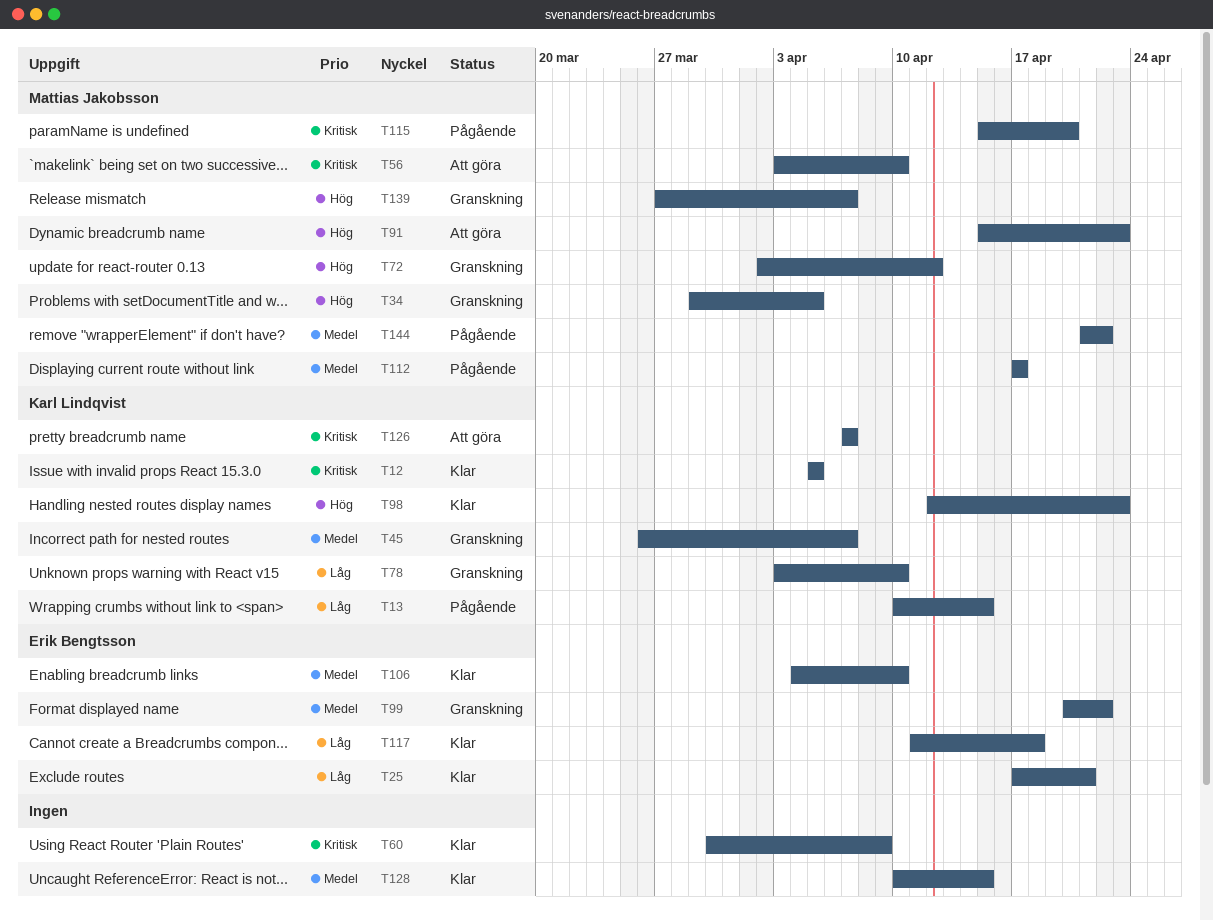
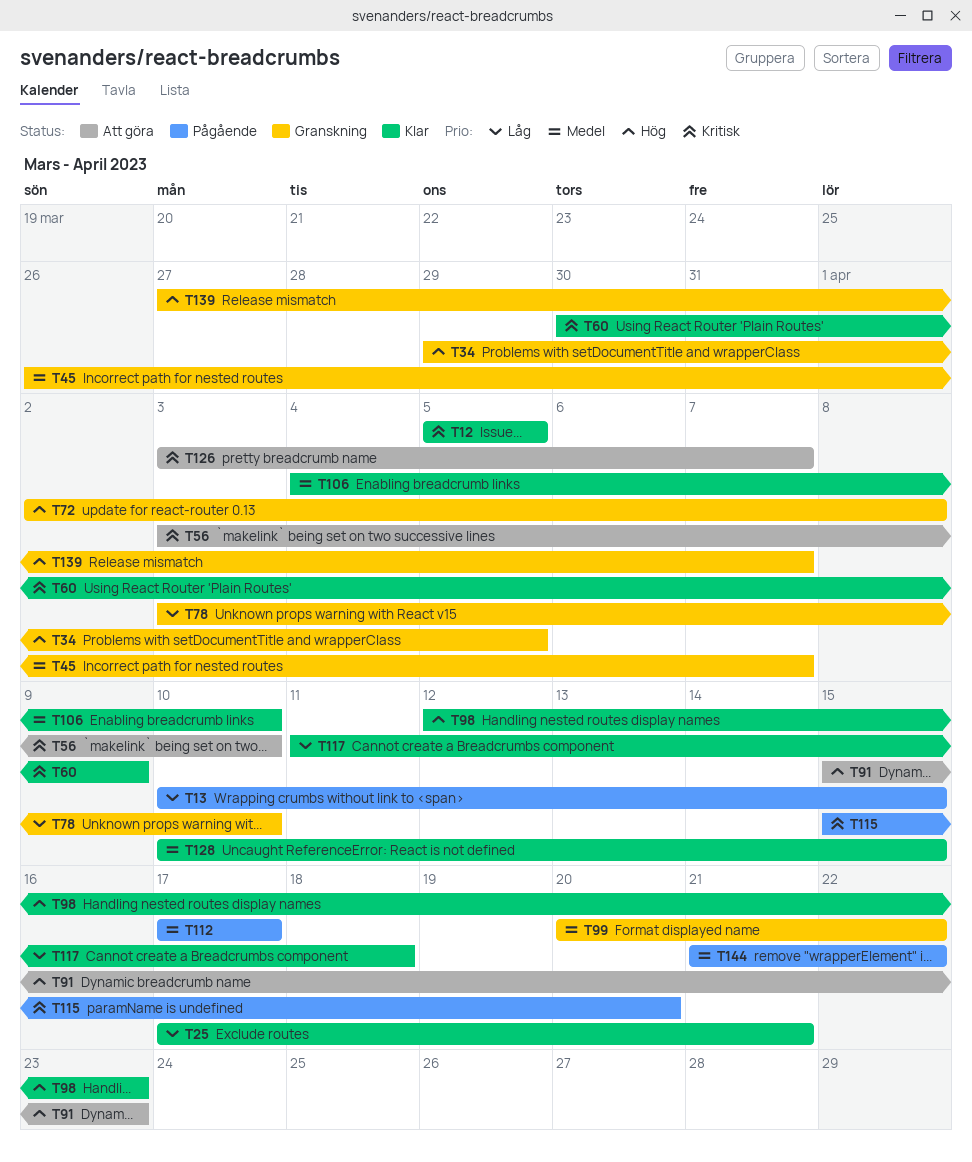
T72, due: Apr 12 -> Apr 8
T126, start: Apr 7 -> Apr 3

